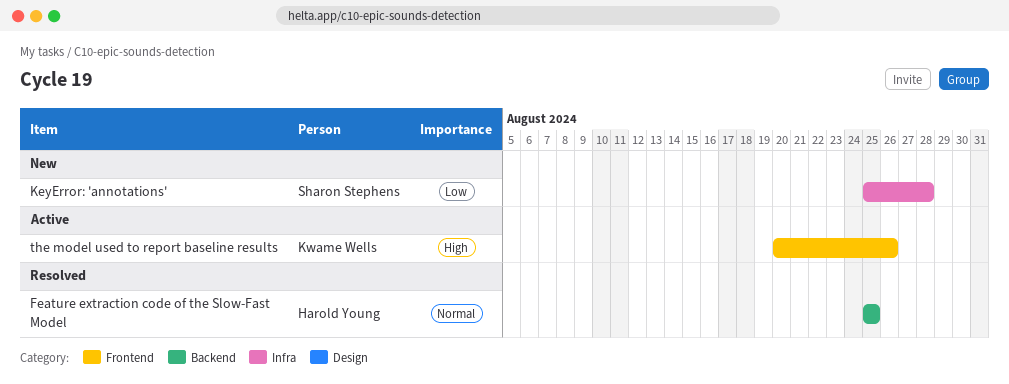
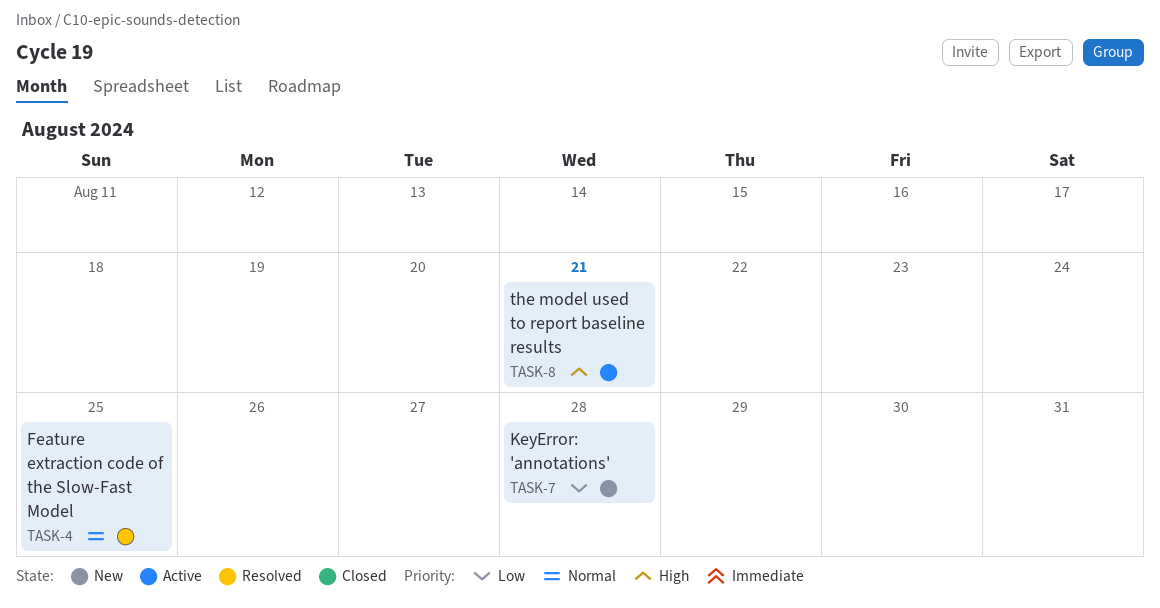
the model used to report baseline results, due: Aug 26 -> Aug 21

